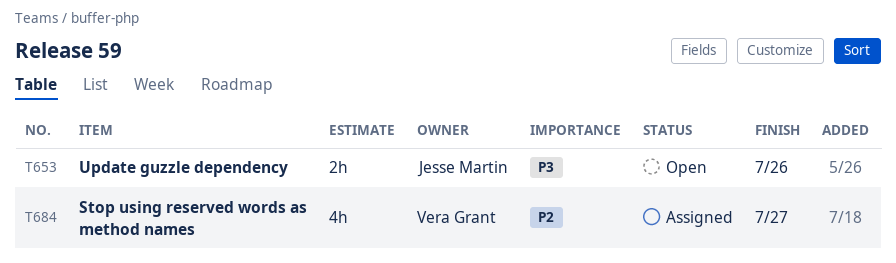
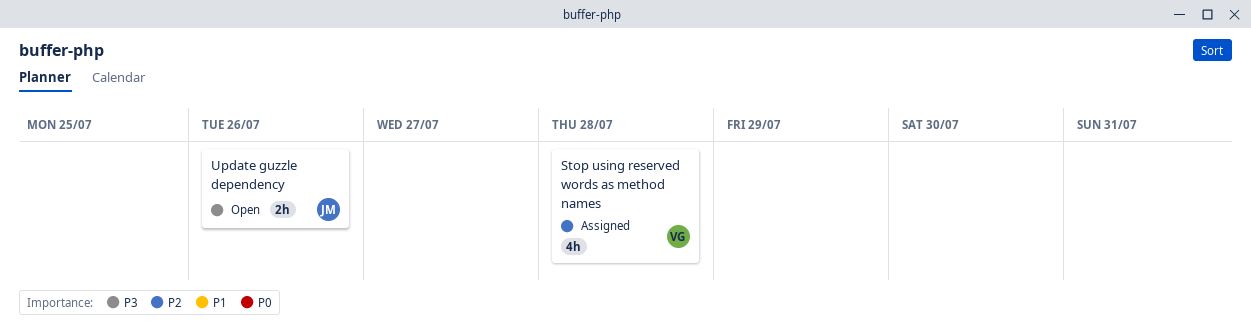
Stop using reserved words as method names, due: Jul 27 -> Jul 28

